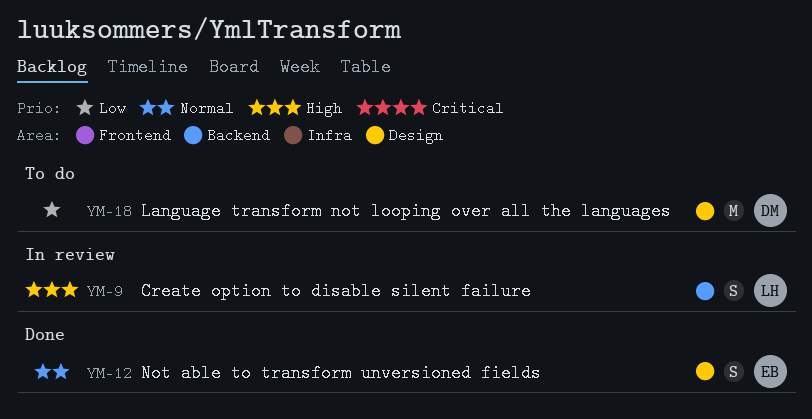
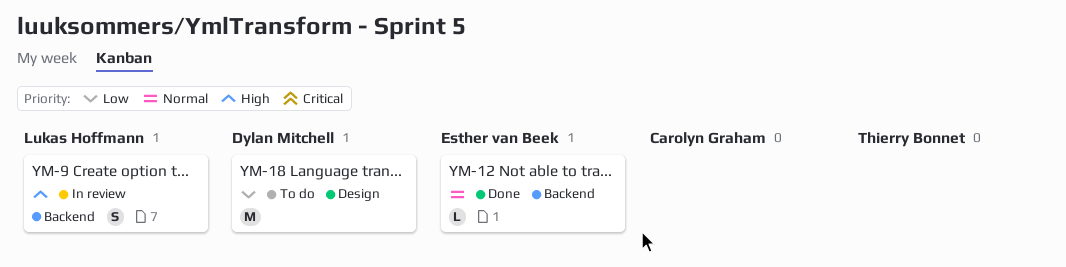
YM-12, label: Design -> Backend
YM-12, estimate: S -> L

